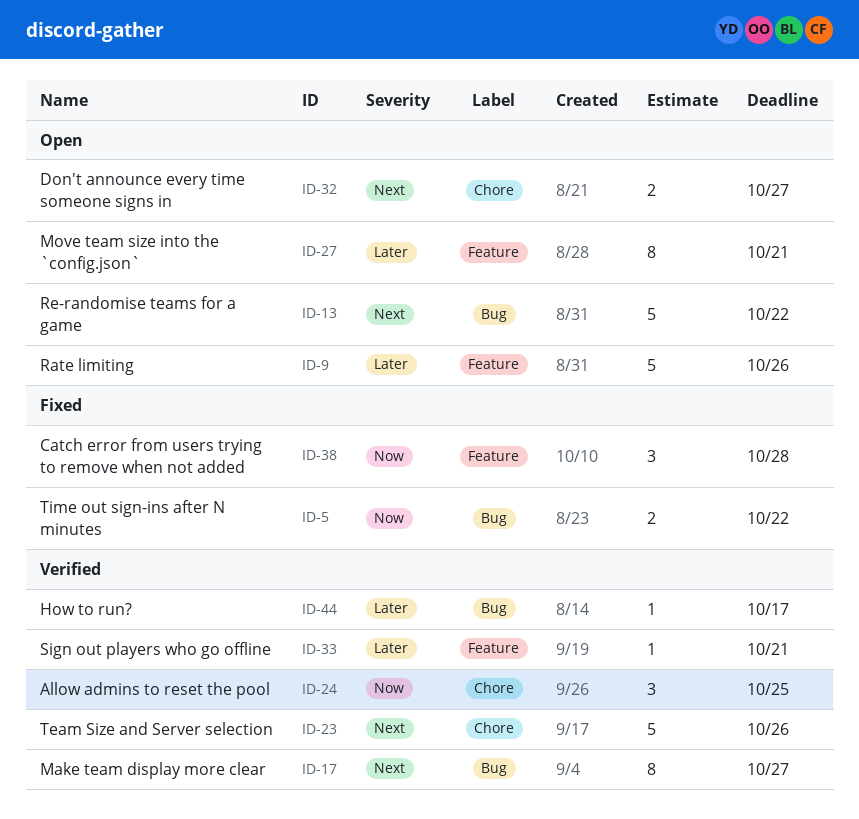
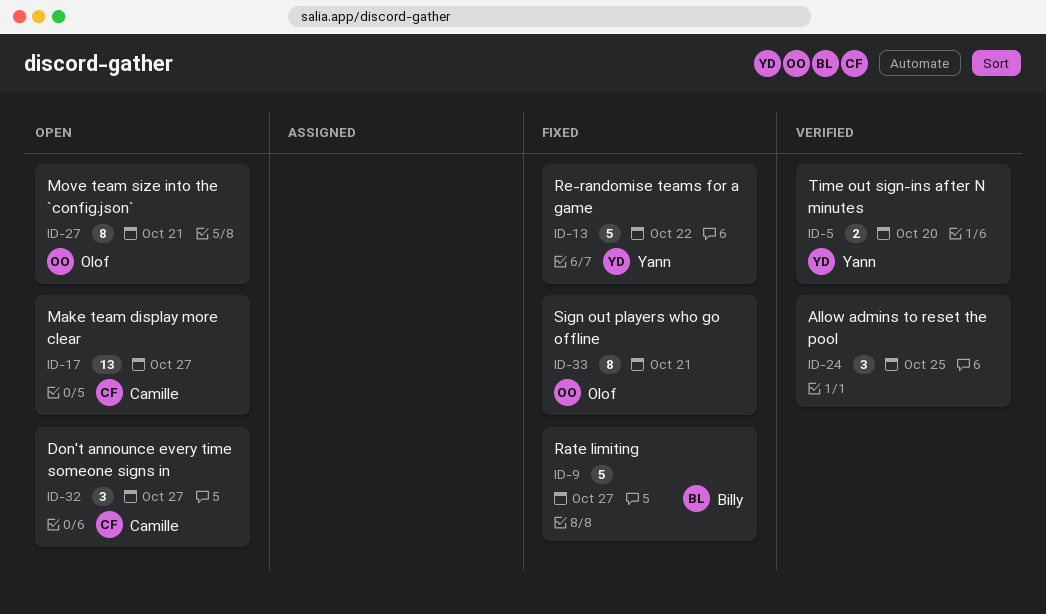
ID-5, status: Fixed -> Verified
ID-5, due: Oct 22 -> Oct 20
ID-9, status: Open -> Fixed
ID-9, due: Oct 26 -> Oct 27
ID-13, status: Open -> Fixed
ID-17, status: Verified -> Open
ID-17, estimate: 8 -> 13
ID-23: present -> none
ID-32, estimate: 2 -> 3
ID-33, status: Verified -> Fixed
ID-33, estimate: 1 -> 8
ID-38: present -> none
ID-44: present -> none

